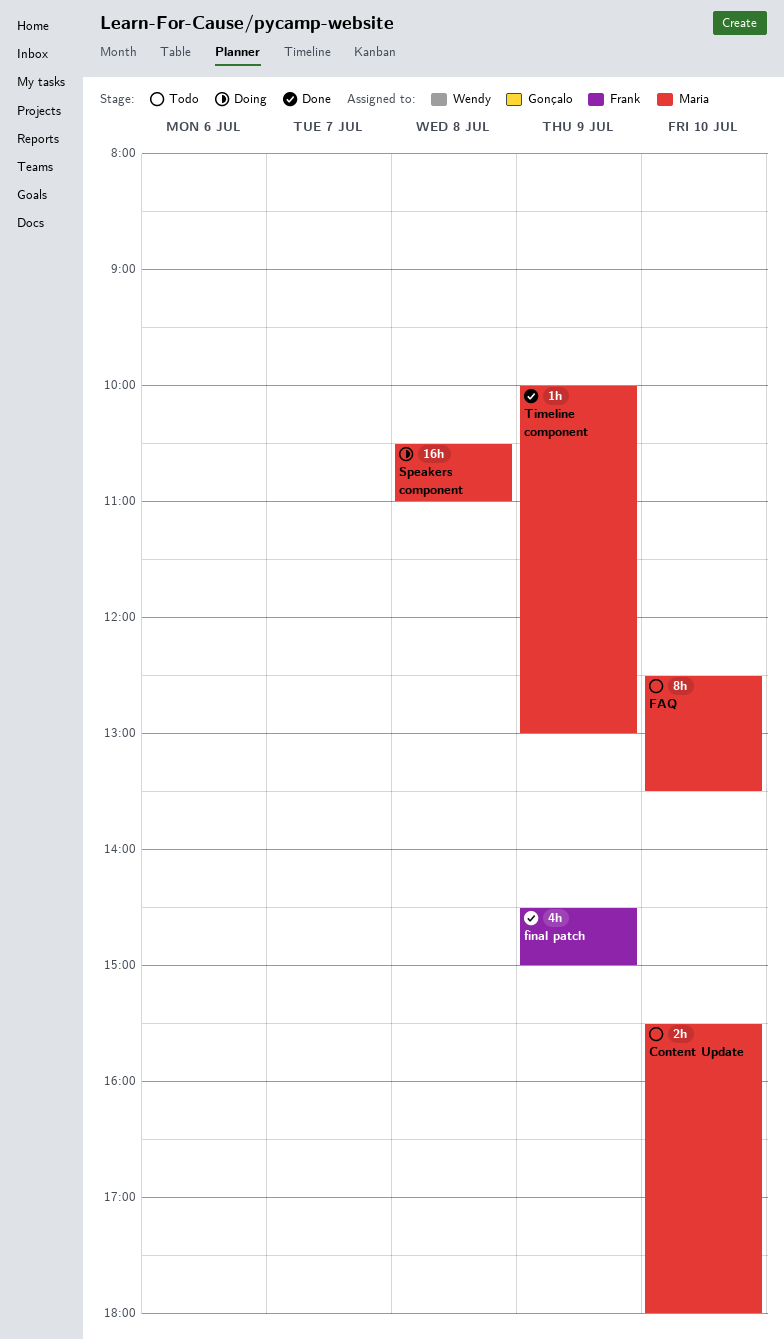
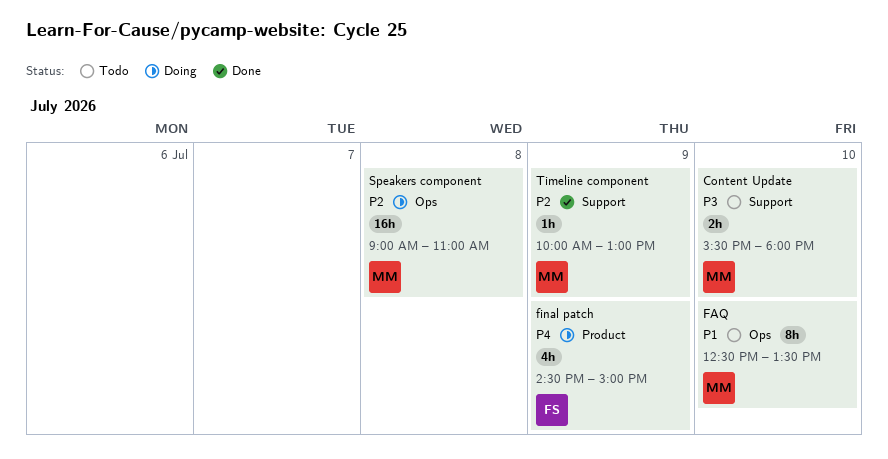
final patch, status: Done -> Doing
Speakers component, begins: 10:30 -> 09:00

